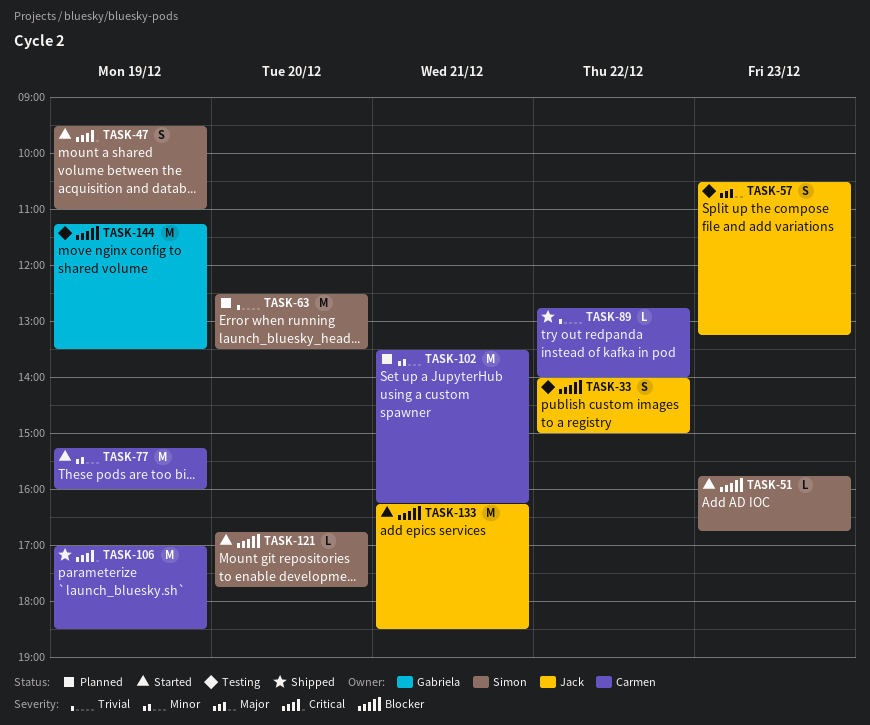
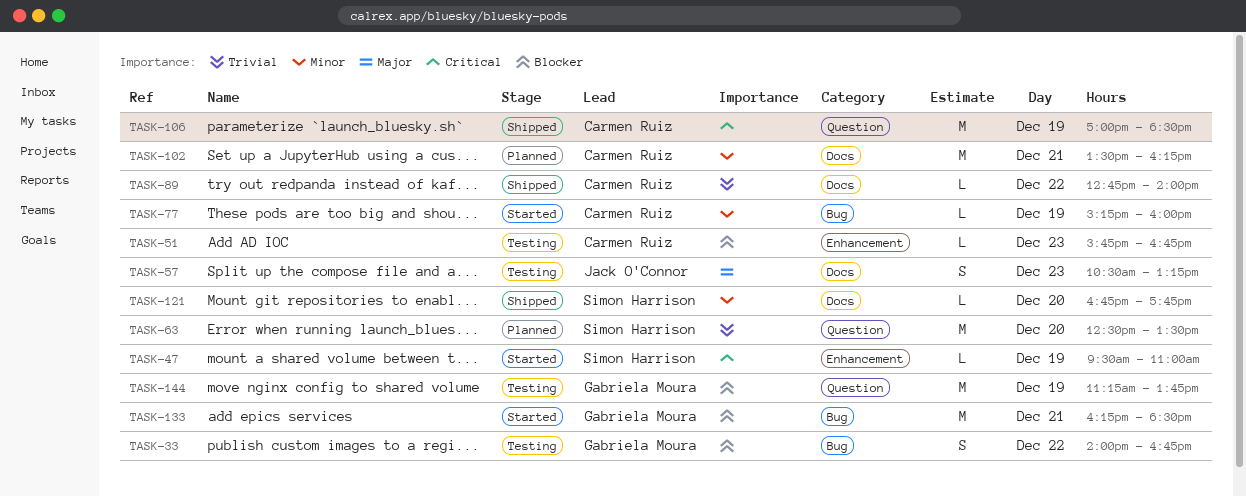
TASK-33, owner: Jack O'Connor -> Gabriela Moura
TASK-33, ends: 15:00 -> 16:45
TASK-47, estimate: S -> L
TASK-51, status: Started -> Testing
TASK-51, owner: Simon Harrison -> Carmen Ruiz
TASK-77, estimate: M -> L
TASK-121, status: Started -> Shipped
TASK-121, priority: Blocker -> Minor
TASK-133, owner: Jack O'Connor -> Gabriela Moura
TASK-144, ends: 13:30 -> 13:45

